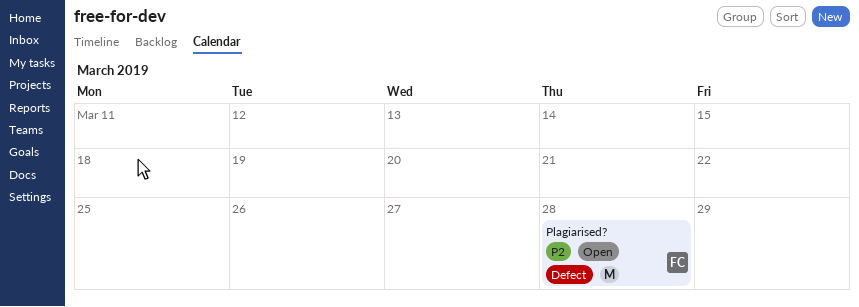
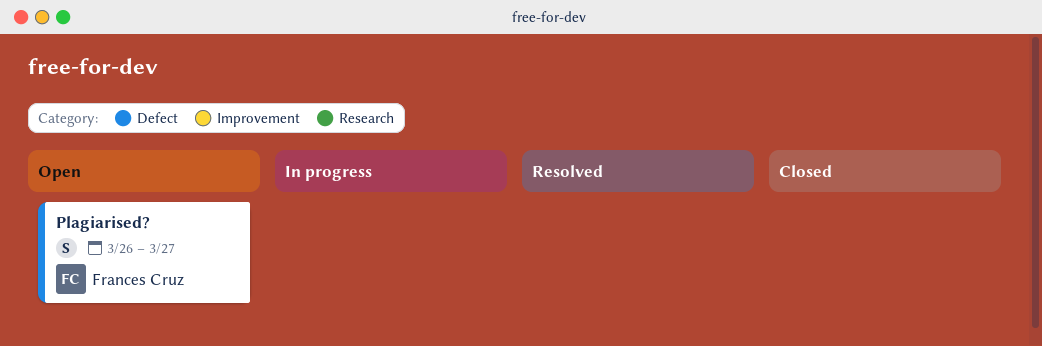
Plagiarised?, estimate: M -> S
Plagiarised?, due: Mar 28 -> Mar 27

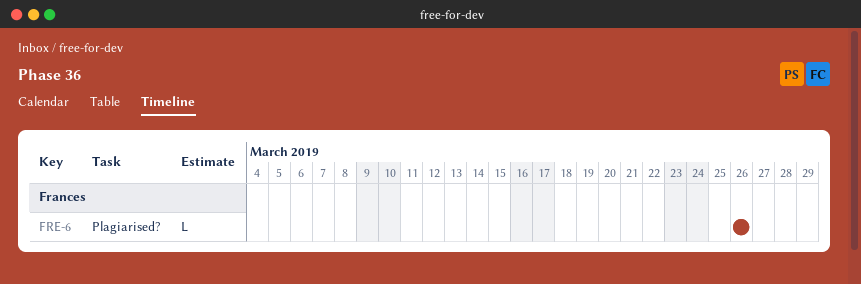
Plagiarised?, estimate: S -> L
Plagiarised?, due: Mar 27 -> Mar 26

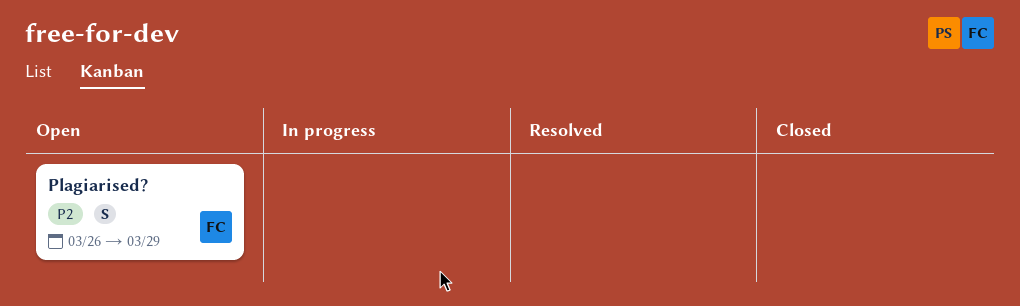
Plagiarised?, estimate: L -> S
Plagiarised?, due: Mar 26 -> Mar 29

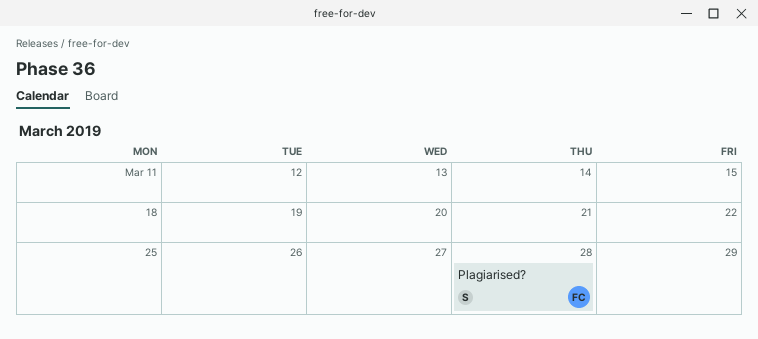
Plagiarised?, due: Mar 29 -> Mar 28

